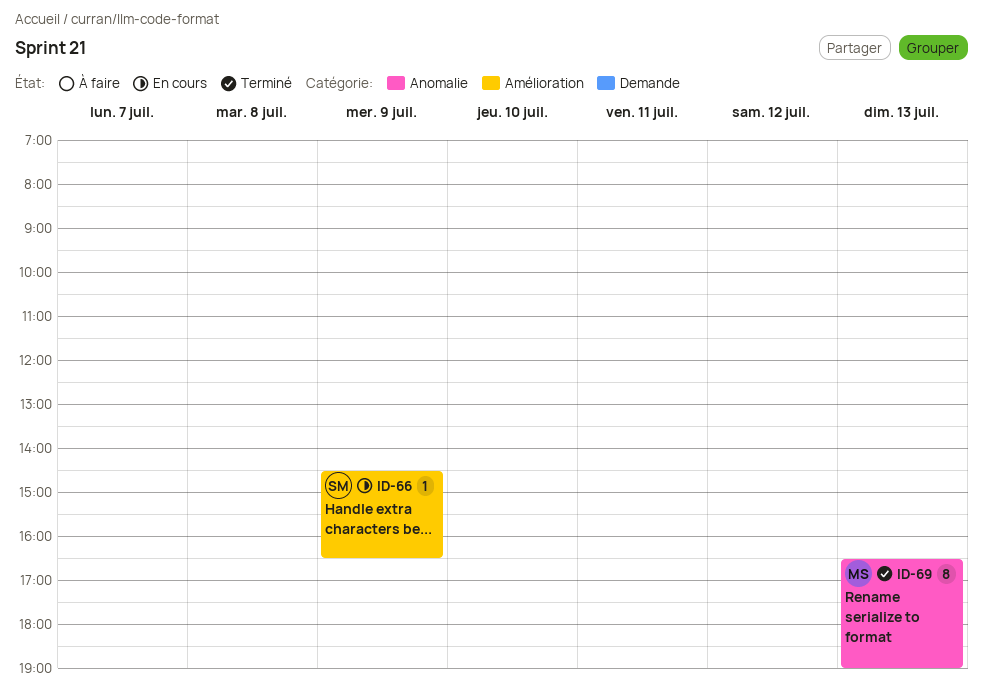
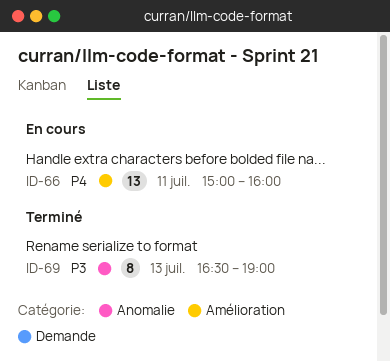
ID-66, estimate: 1 -> 13
ID-66, day: Jul 9 -> Jul 11
ID-66, begins: 14:30 -> 15:00
ID-66, ends: 16:30 -> 16:00

